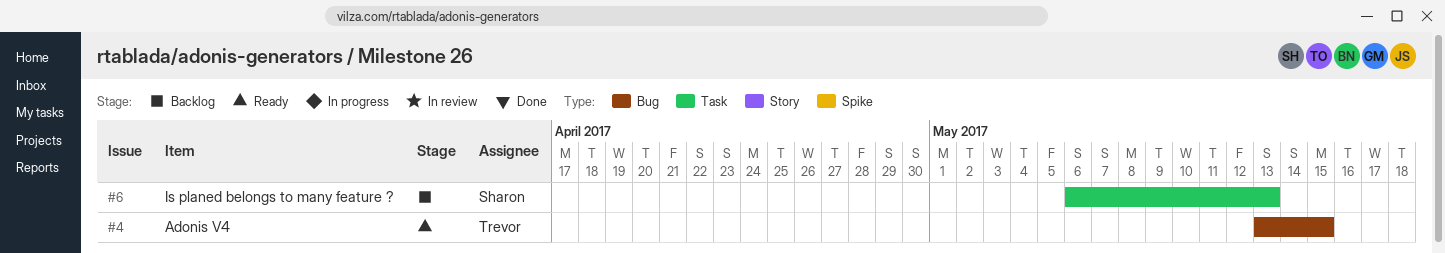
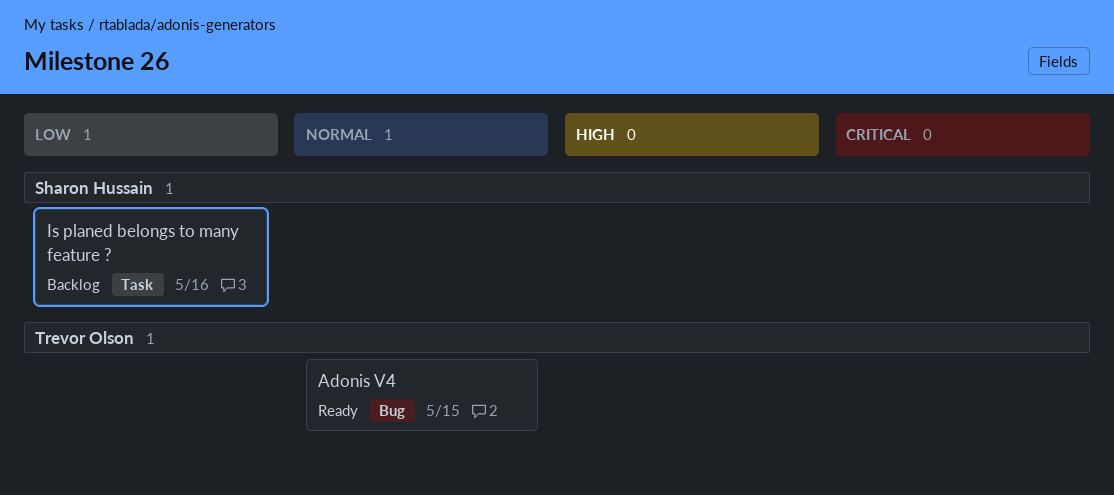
Is planed belongs to many feature ?, due: May 13 -> May 16

